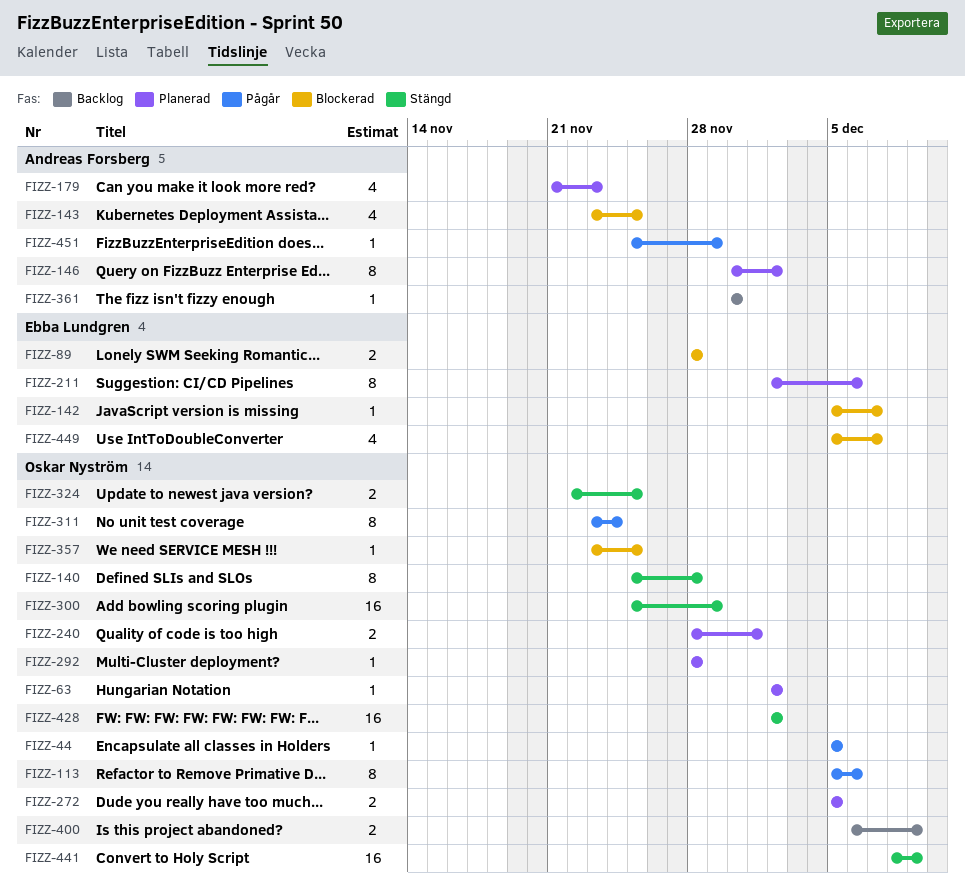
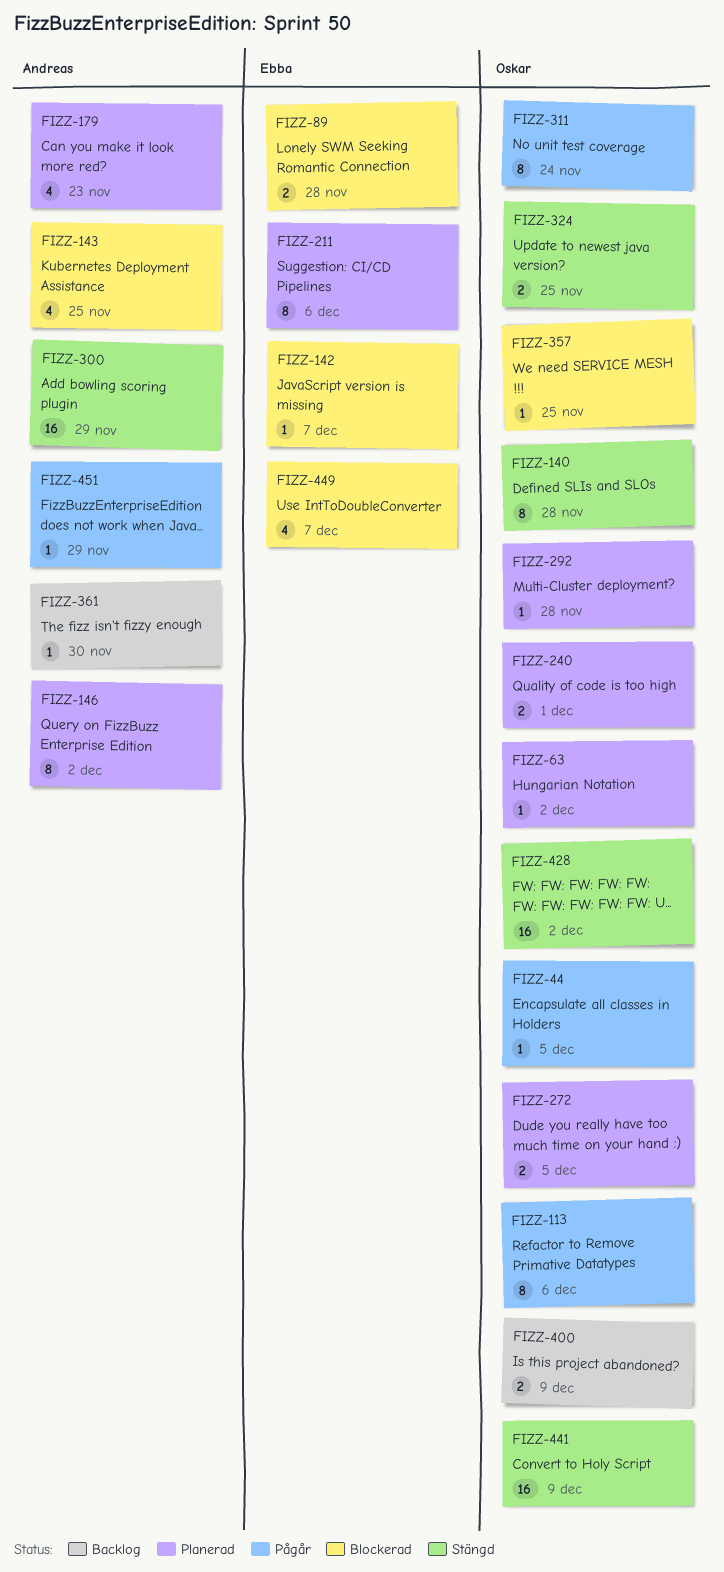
FIZZ-300, owner: Oskar Nyström -> Andreas Forsberg

